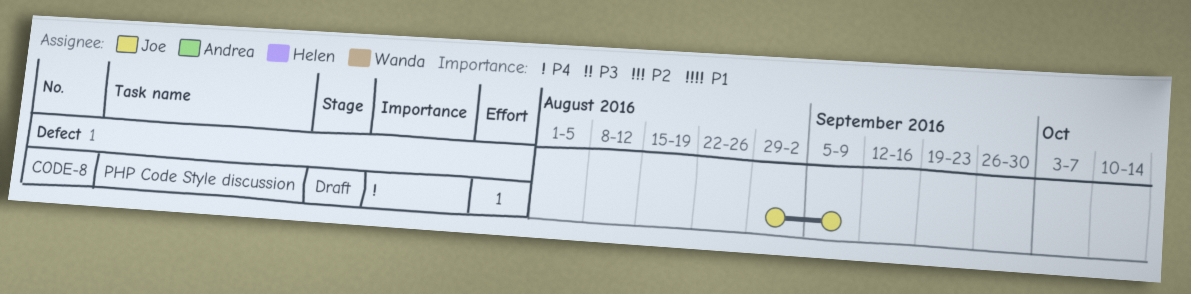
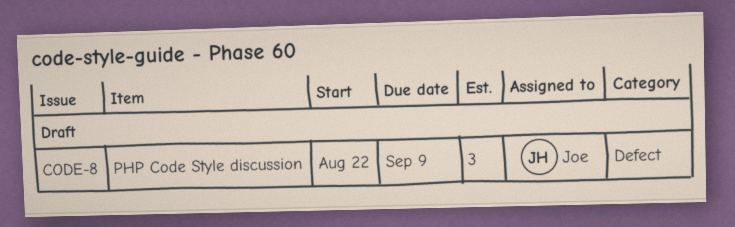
CODE-8, estimate: 1 -> 3
CODE-8, start: Aug 29 -> Aug 22

